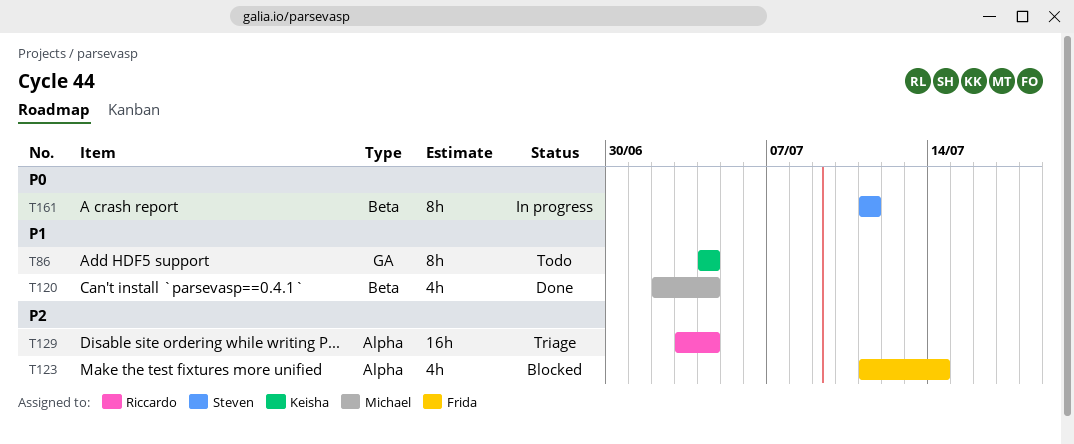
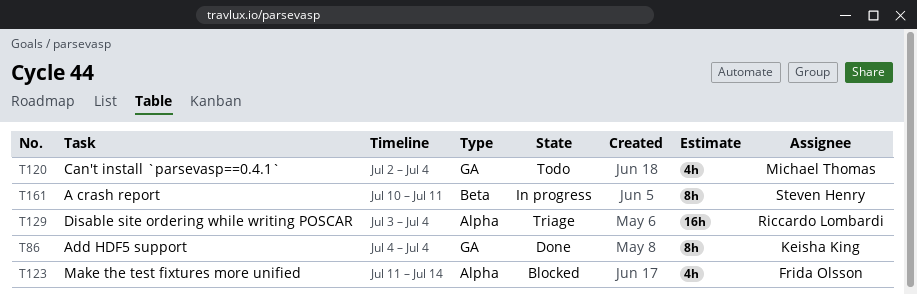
T86, status: Todo -> Done
T120, status: Done -> Todo
T120, label: Beta -> GA
T161, start: Jul 11 -> Jul 10

